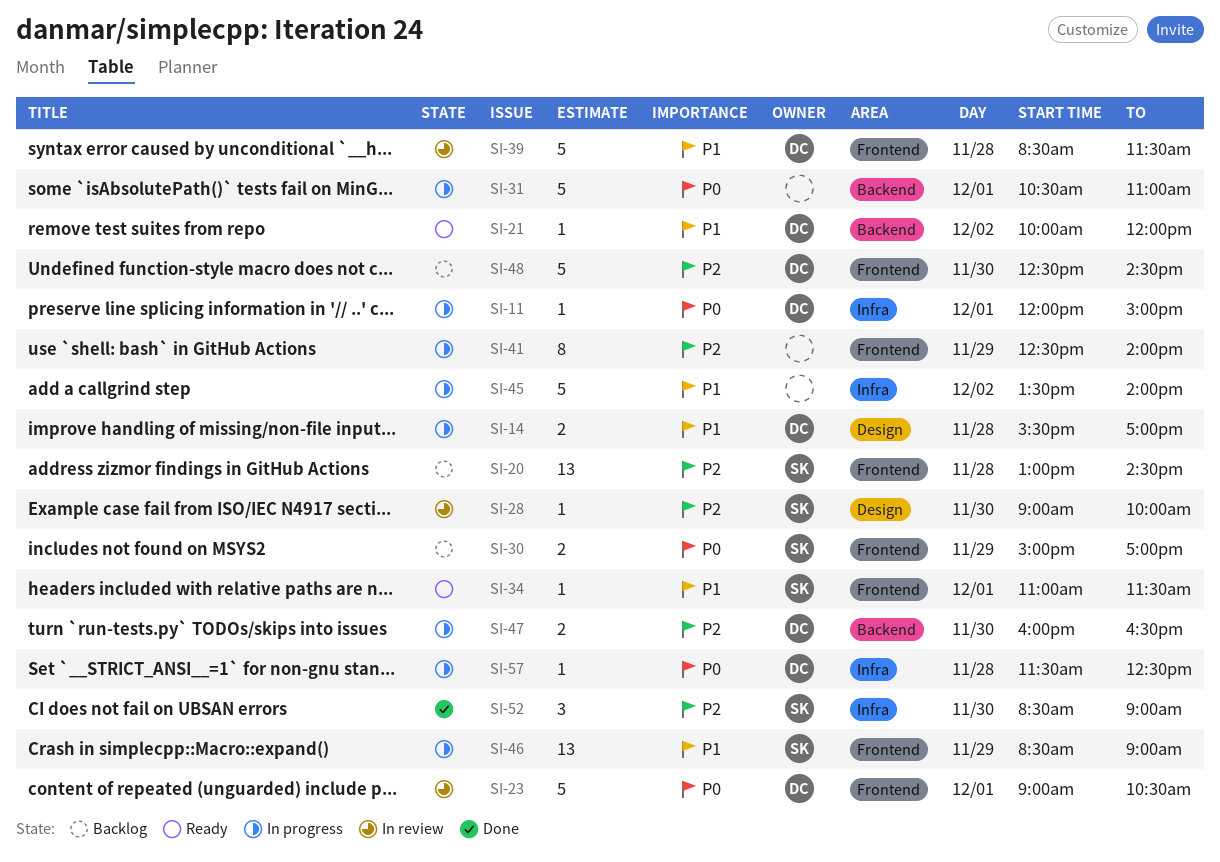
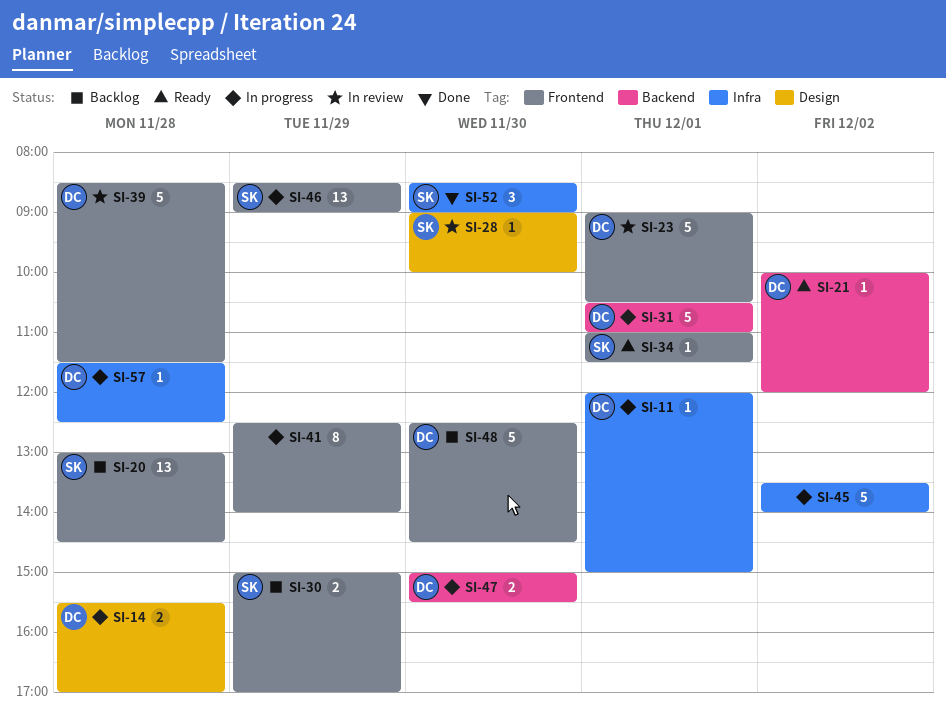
SI-31, owner: none -> DC
SI-47, begins: 16:00 -> 15:00
SI-47, ends: 16:30 -> 15:30

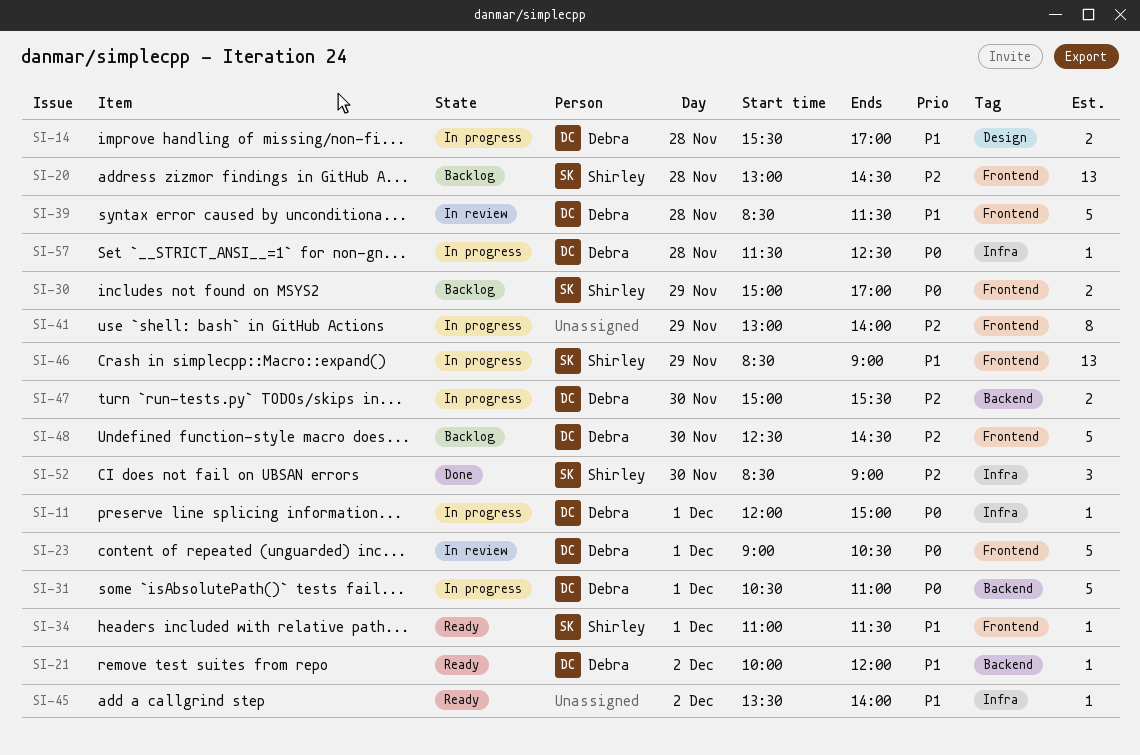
SI-28: present -> none
SI-41, begins: 12:30 -> 13:00
SI-45, status: In progress -> Ready
SI-45, estimate: 5 -> 1

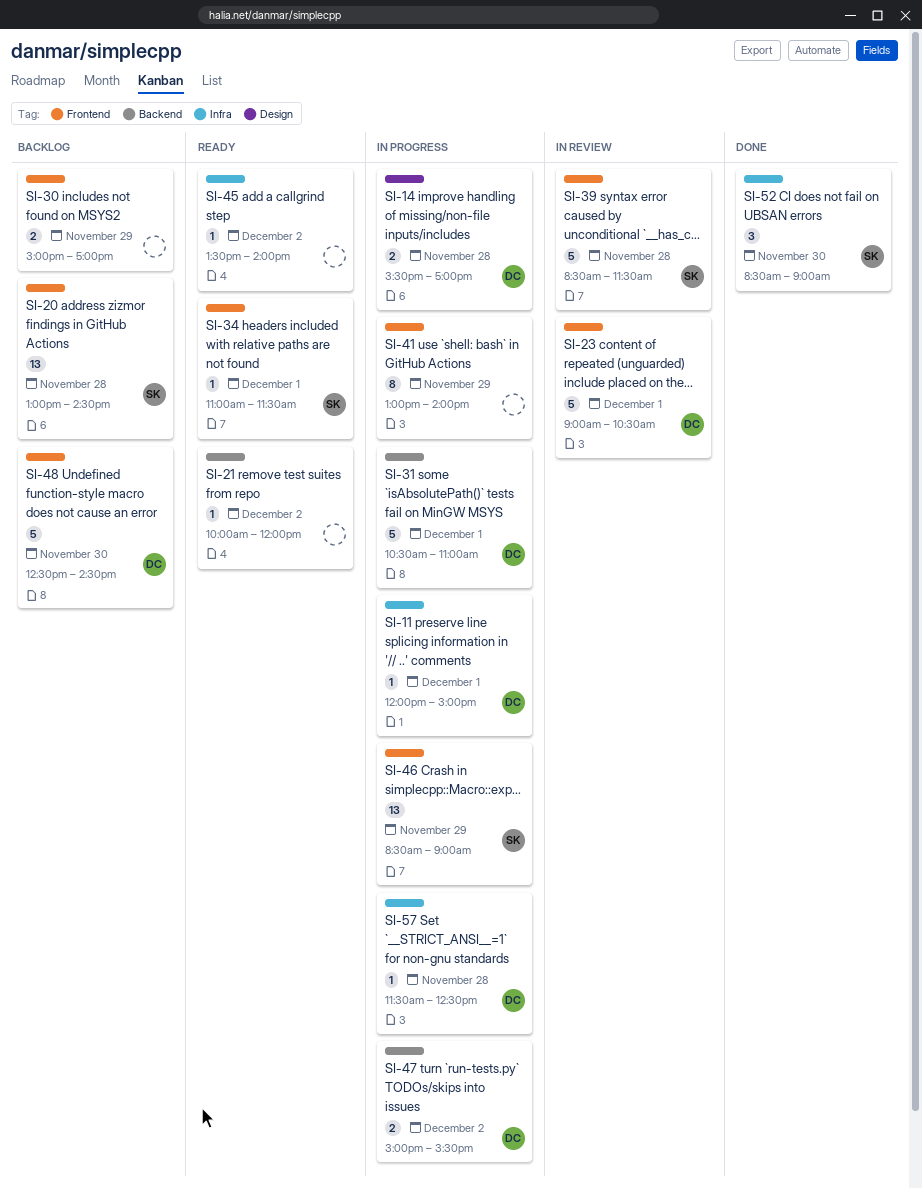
SI-21, owner: Debra -> none
SI-30, owner: Shirley -> none
SI-39, owner: Debra -> Shirley
SI-47, day: Nov 30 -> Dec 2

